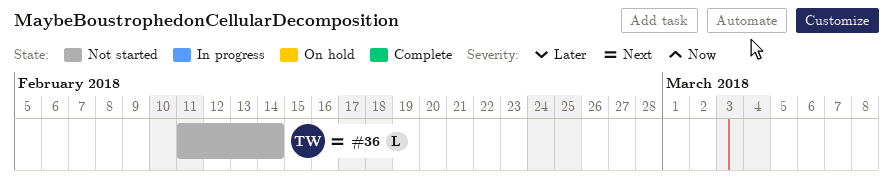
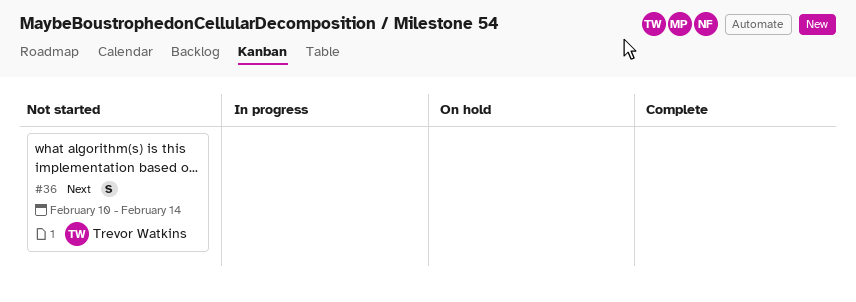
#36, estimate: L -> S
#36, start: Feb 11 -> Feb 10

